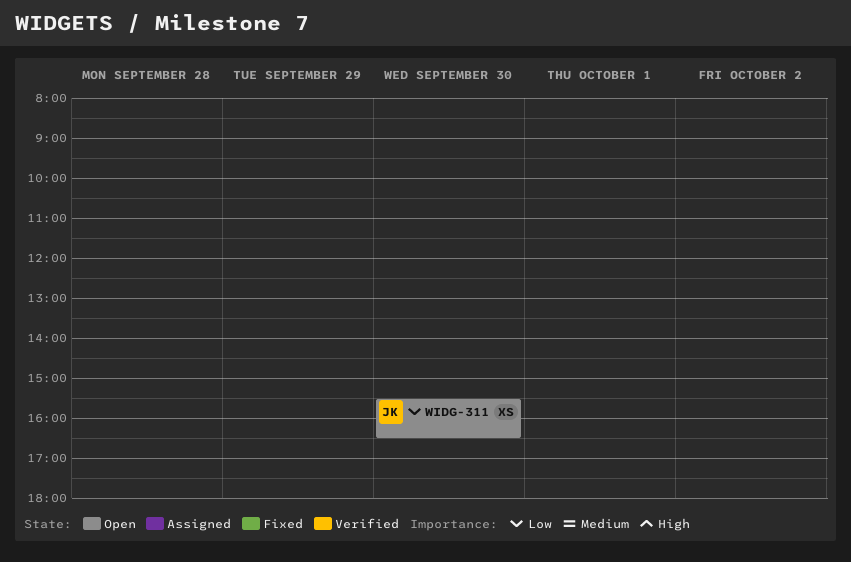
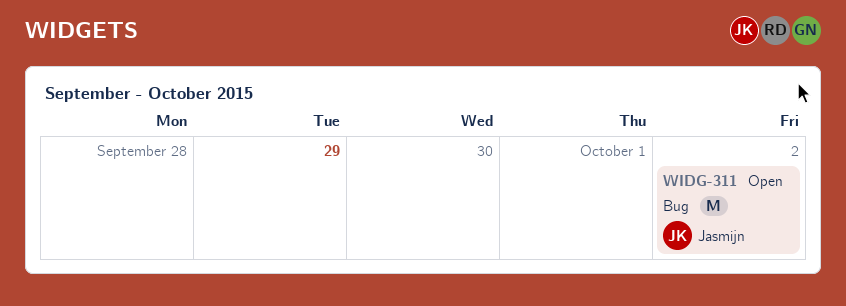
WIDG-311, estimate: XS -> M
WIDG-311, day: Sep 30 -> Oct 2

